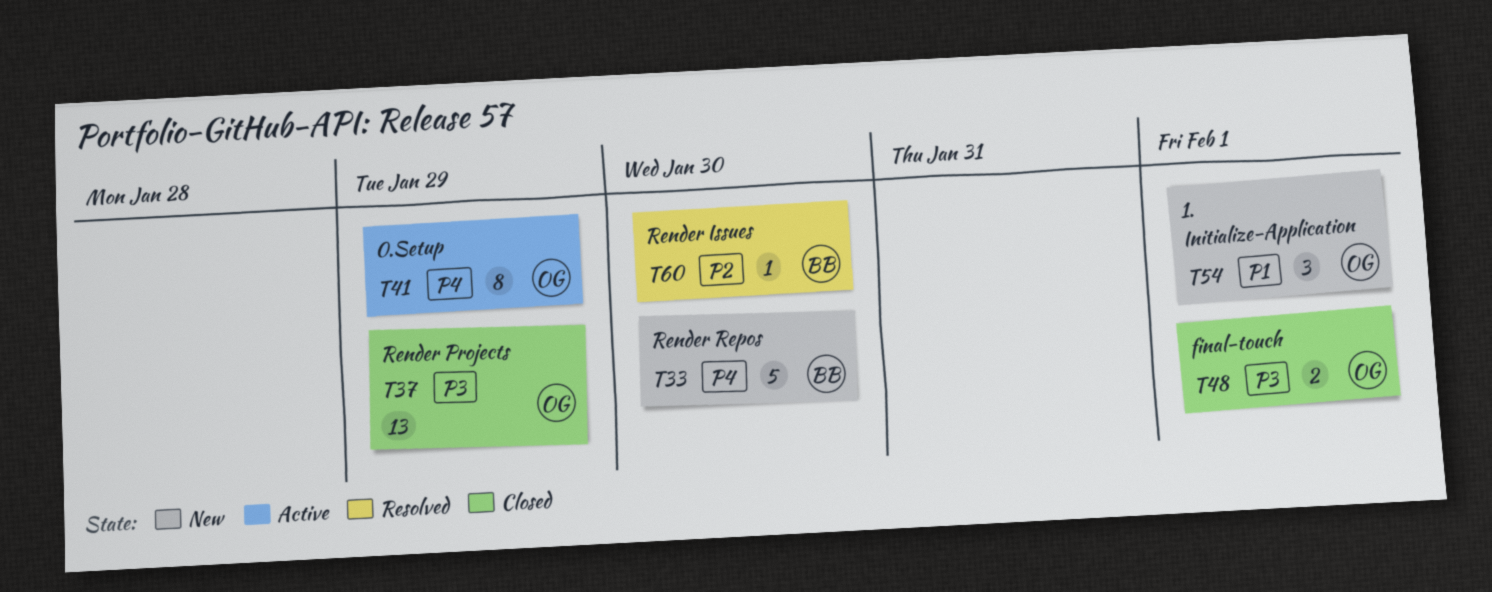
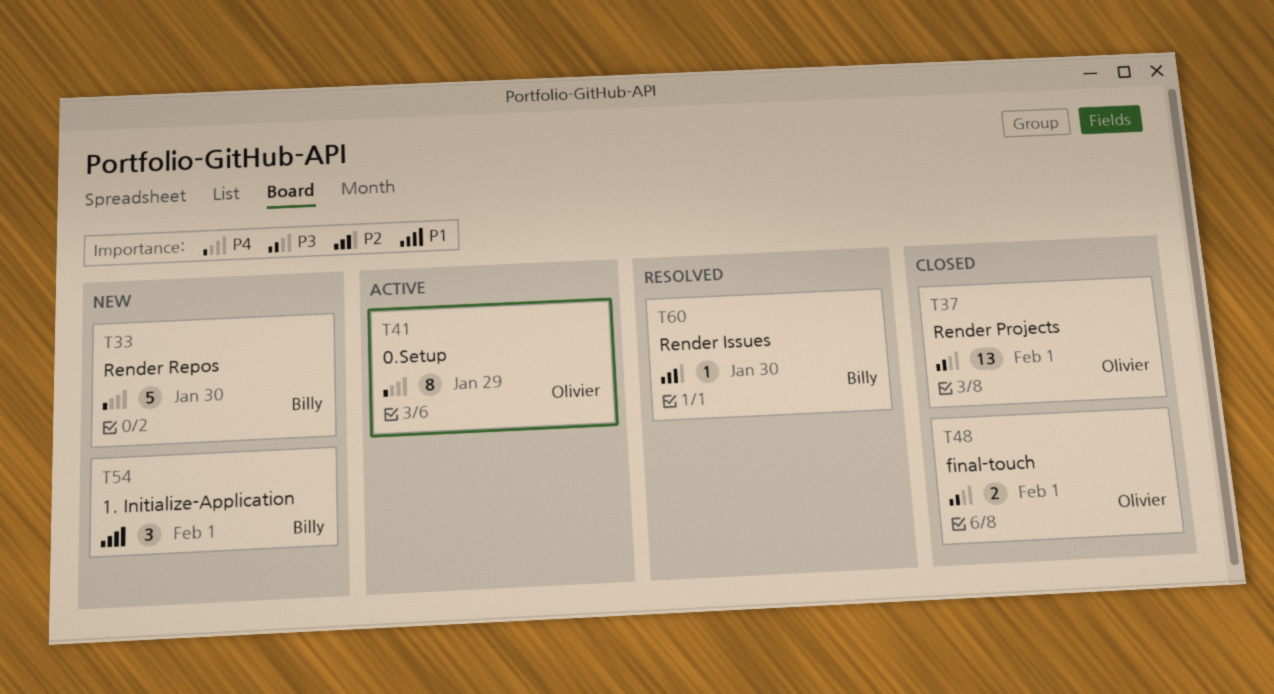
T37, due: Jan 29 -> Feb 1
T54, owner: Olivier -> Billy

